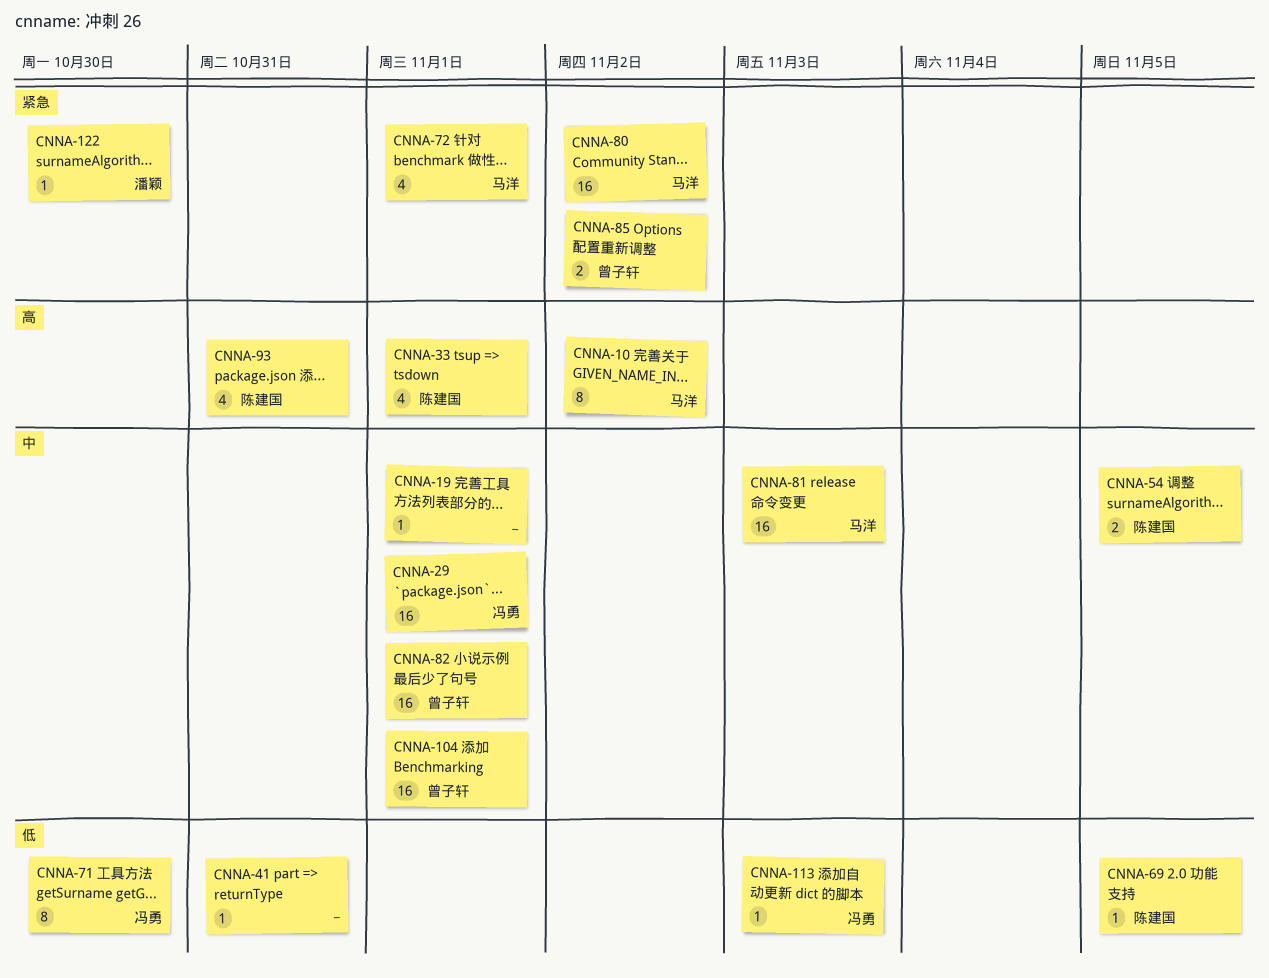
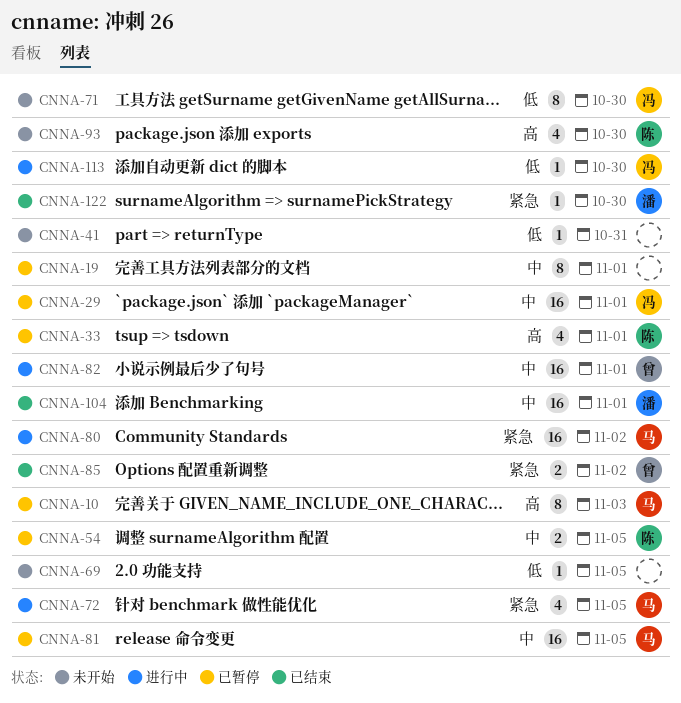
CNNA-10, due: Nov 2 -> Nov 3
CNNA-19, estimate: 1 -> 8
CNNA-69, owner: 陈建国 -> none
CNNA-72, due: Nov 1 -> Nov 5
CNNA-81, due: Nov 3 -> Nov 5
CNNA-93, due: Oct 31 -> Oct 30
CNNA-104, owner: 曾子轩 -> 潘颖
CNNA-113, due: Nov 3 -> Oct 30

